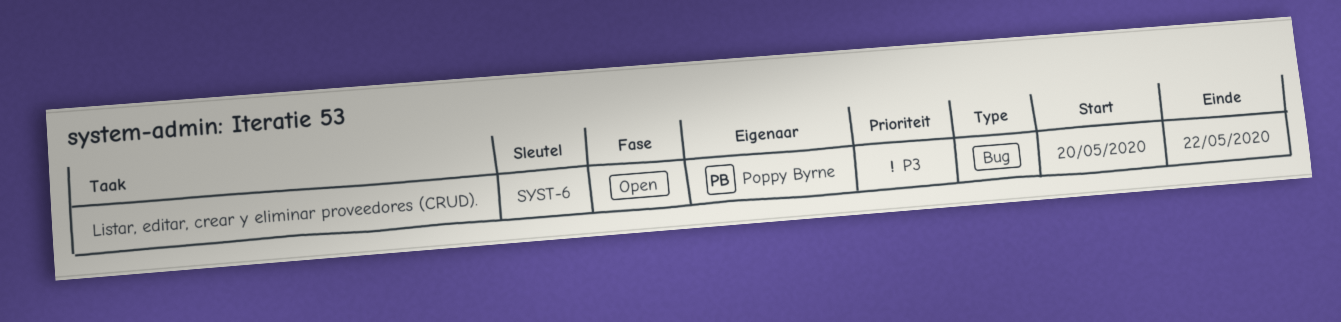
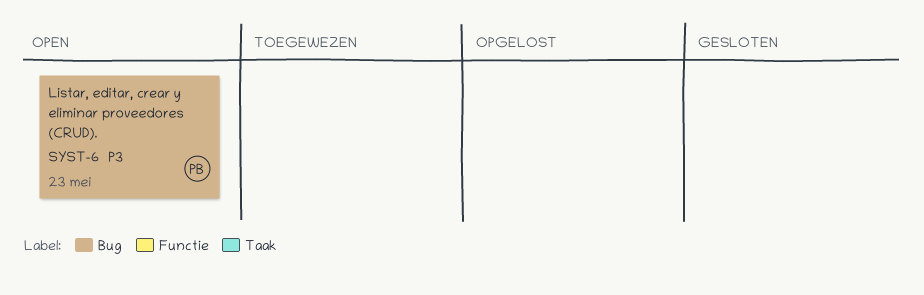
SYST-6, due: May 22 -> May 23

